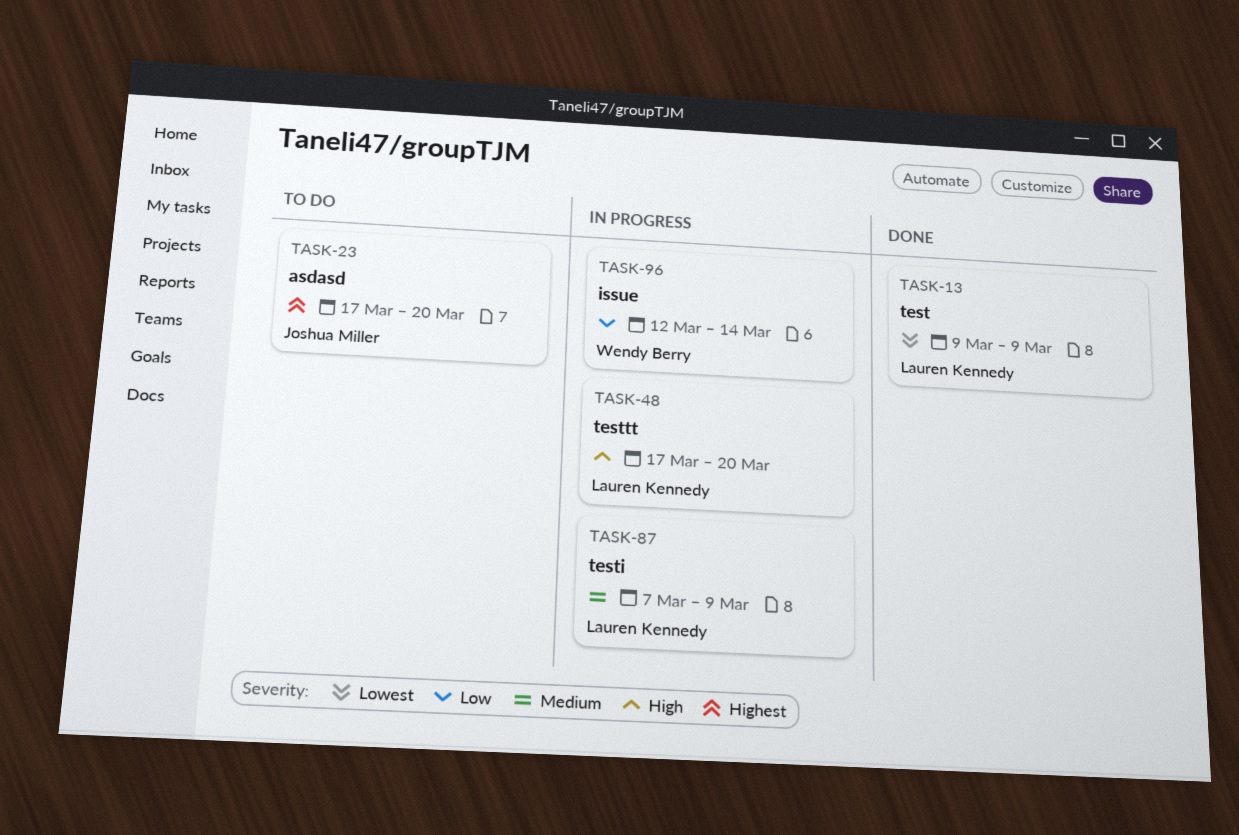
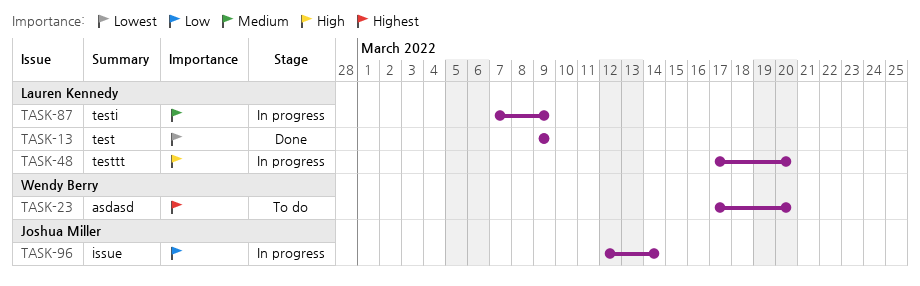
TASK-23, owner: Joshua Miller -> Wendy Berry
TASK-96, owner: Wendy Berry -> Joshua Miller

